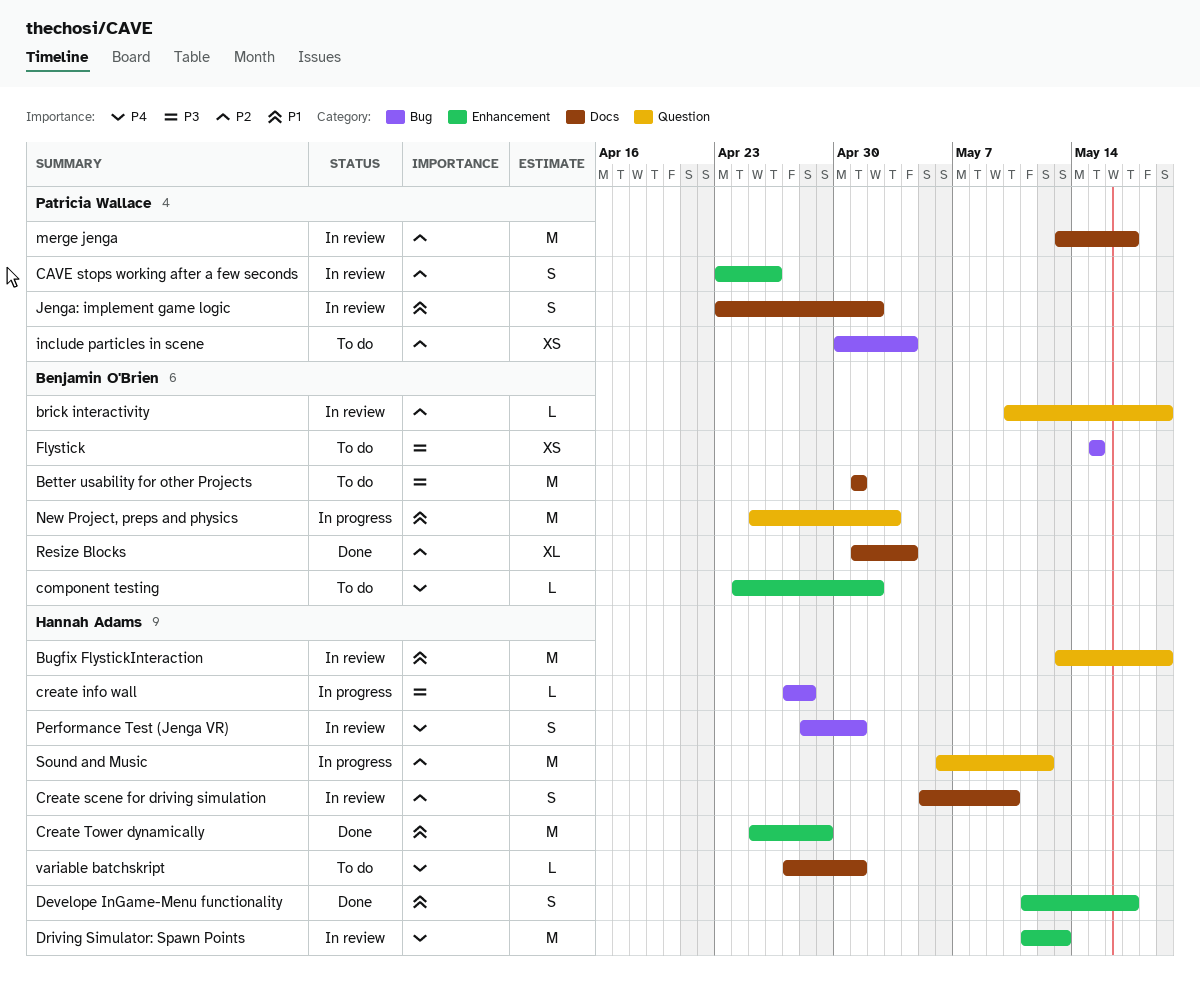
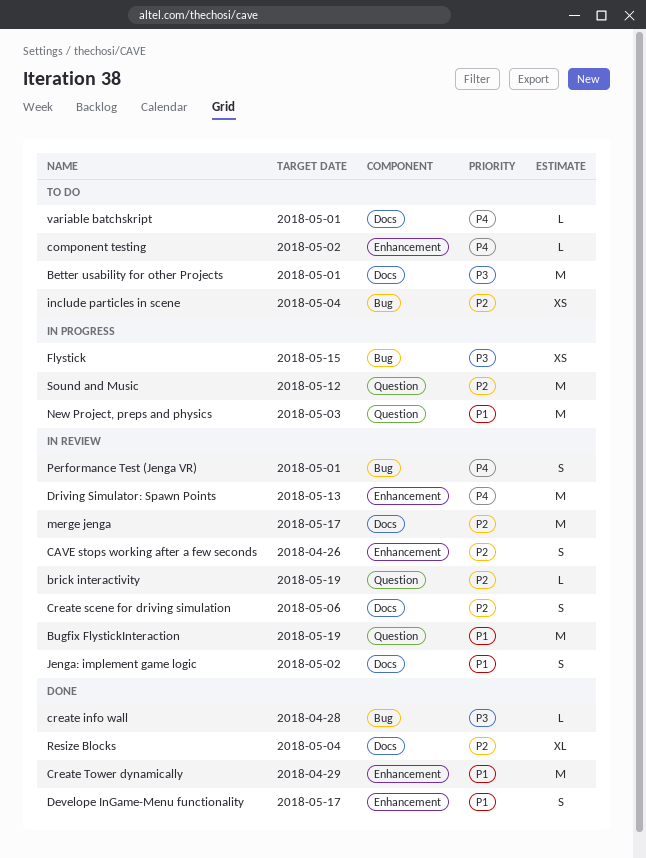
create info wall, status: In progress -> Done
Create scene for driving simulation, due: May 10 -> May 6
Flystick, status: To do -> In progress

